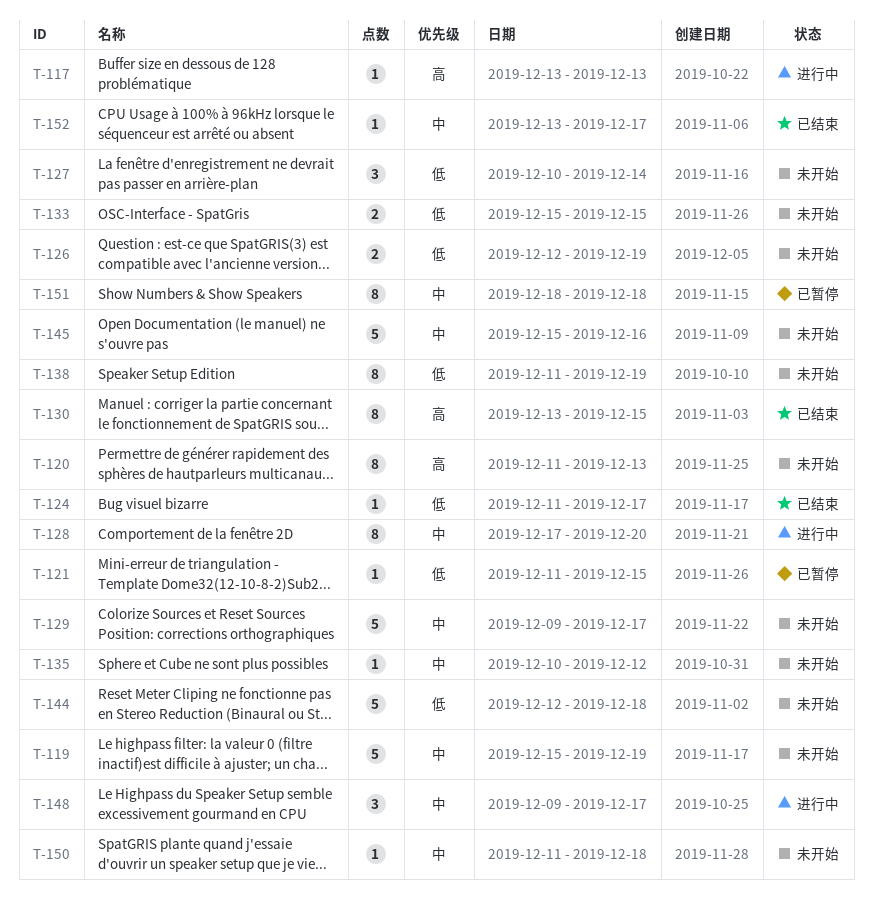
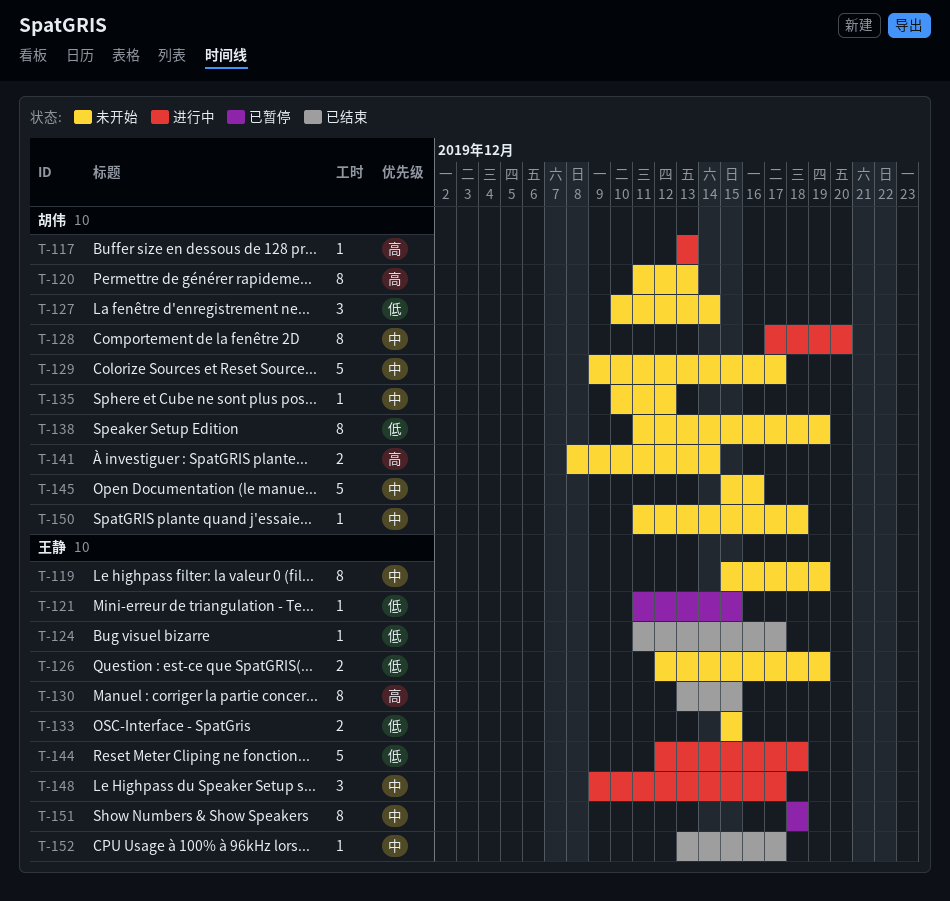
T-119, estimate: 5 -> 8
T-141: none -> present
T-144, status: 未开始 -> 进行中

